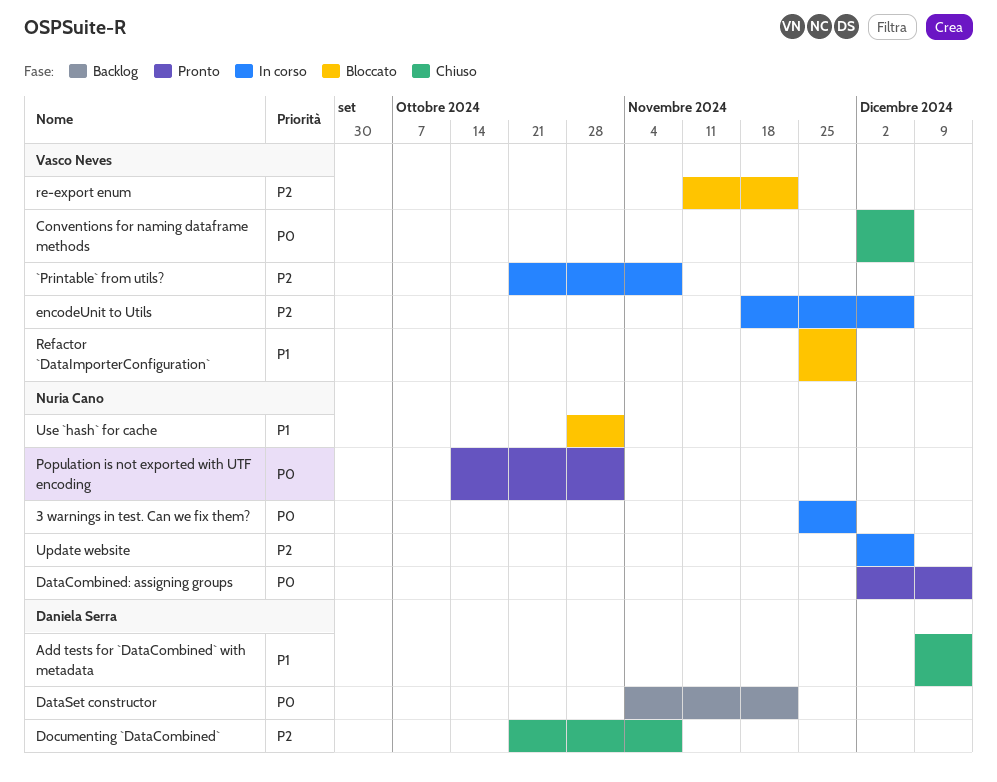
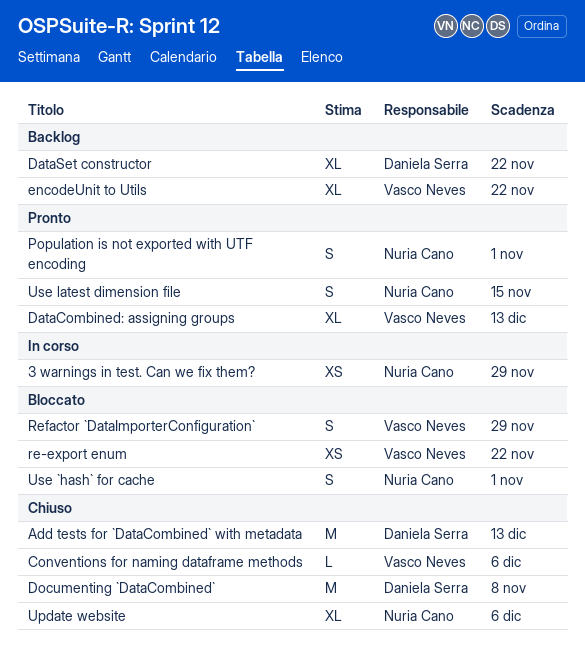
`Printable` from utils?: present -> none
DataCombined: assigning groups, owner: Nuria Cano -> Vasco Neves
encodeUnit to Utils, status: In corso -> Backlog
encodeUnit to Utils, due: Dec 6 -> Nov 22
Update website, status: In corso -> Chiuso
Use latest dimension file: none -> present

